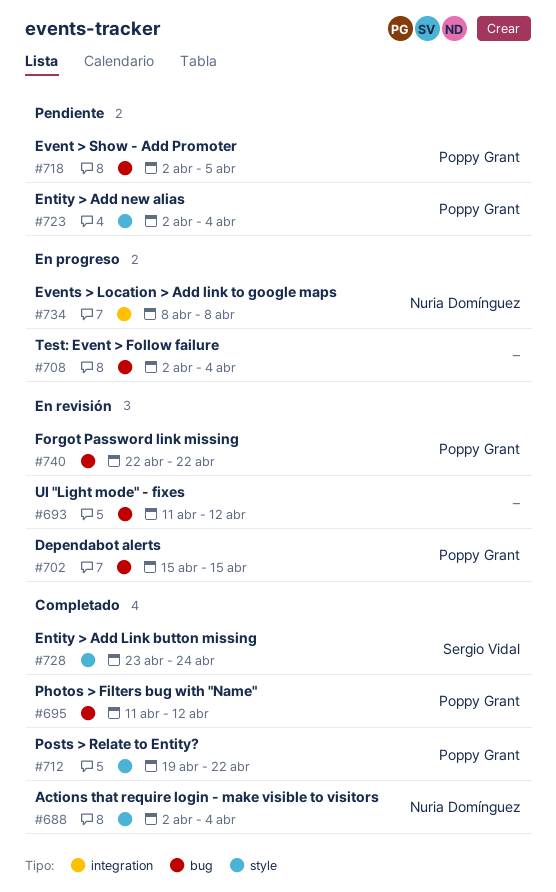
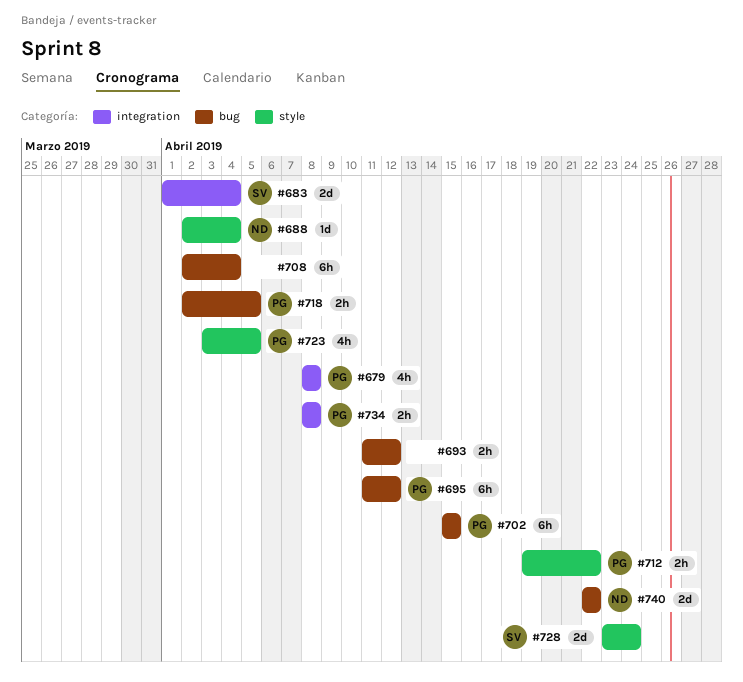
#679: none -> present
#683: none -> present
#723, start: Apr 2 -> Apr 3
#723, due: Apr 4 -> Apr 5
#734, owner: Nuria Domínguez -> Poppy Grant
#740, owner: Poppy Grant -> Nuria Domínguez

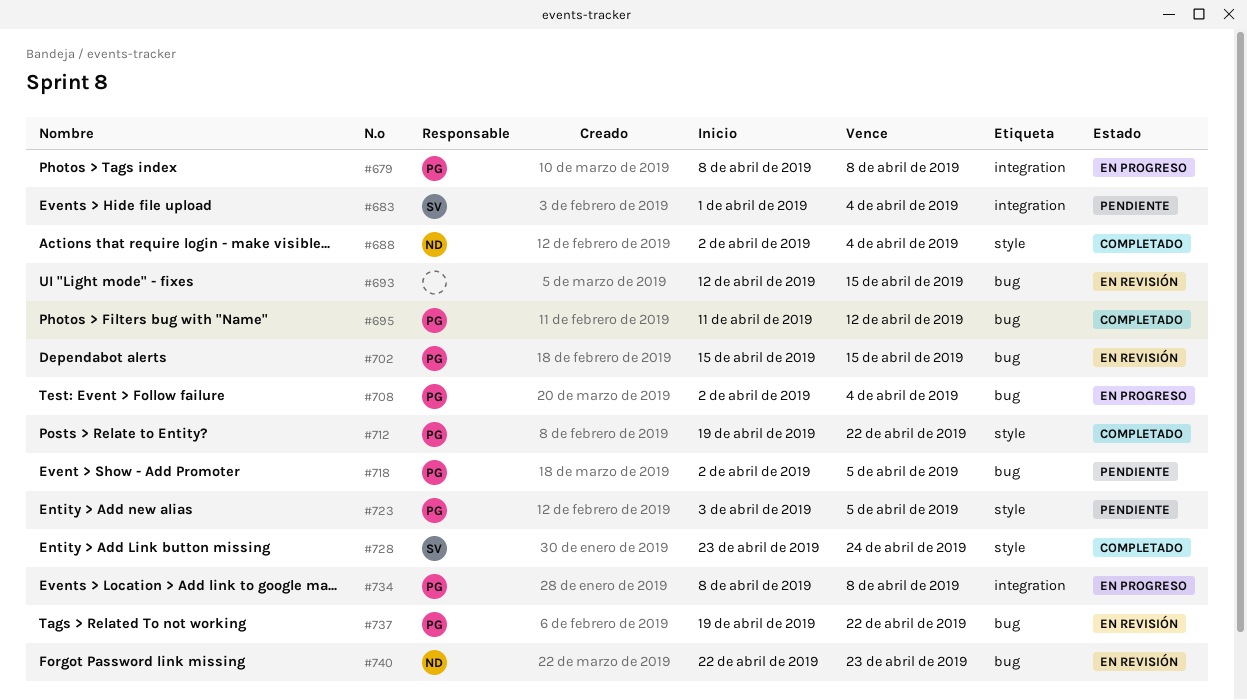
#693, start: Apr 11 -> Apr 12
#693, due: Apr 12 -> Apr 15
#708, owner: none -> PG
#737: none -> present
#740, due: Apr 22 -> Apr 23

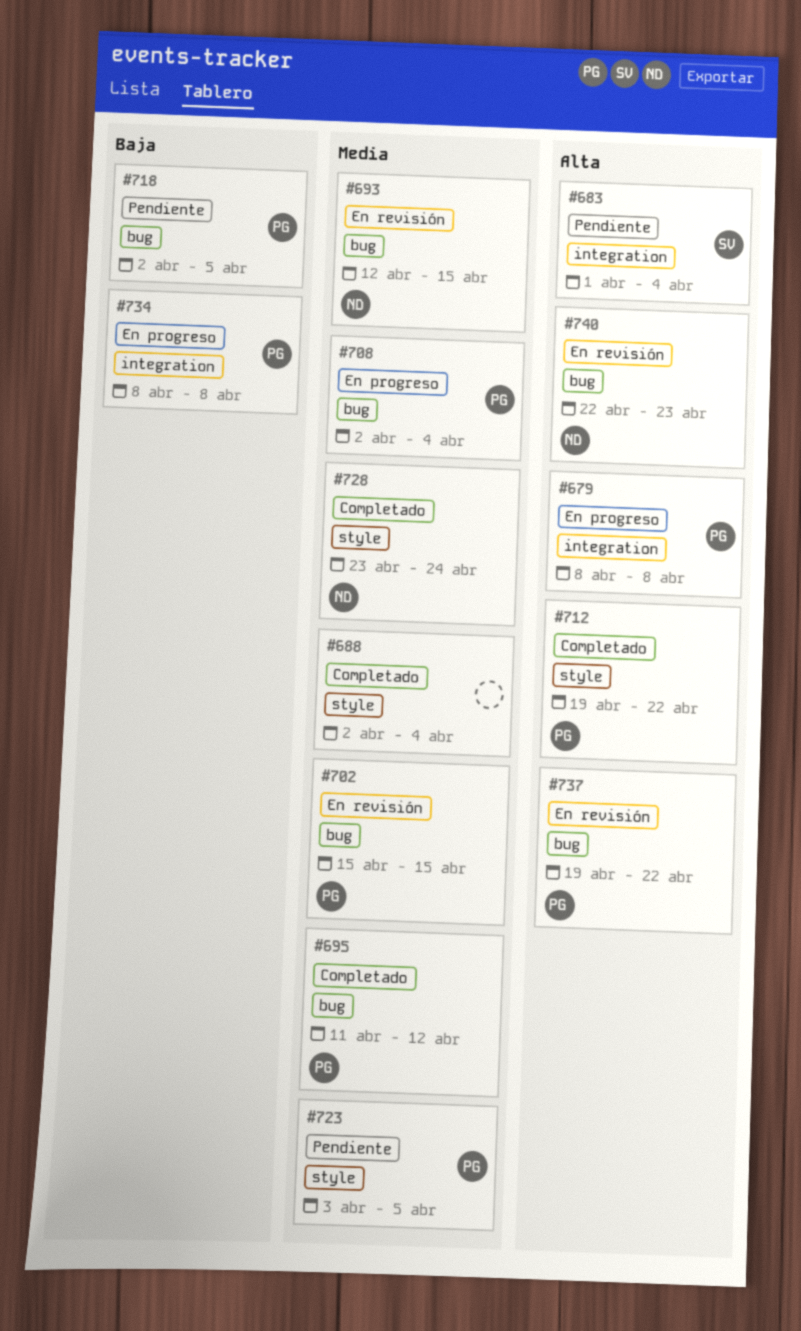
#688, owner: ND -> none
#693, owner: none -> ND
#728, owner: SV -> ND

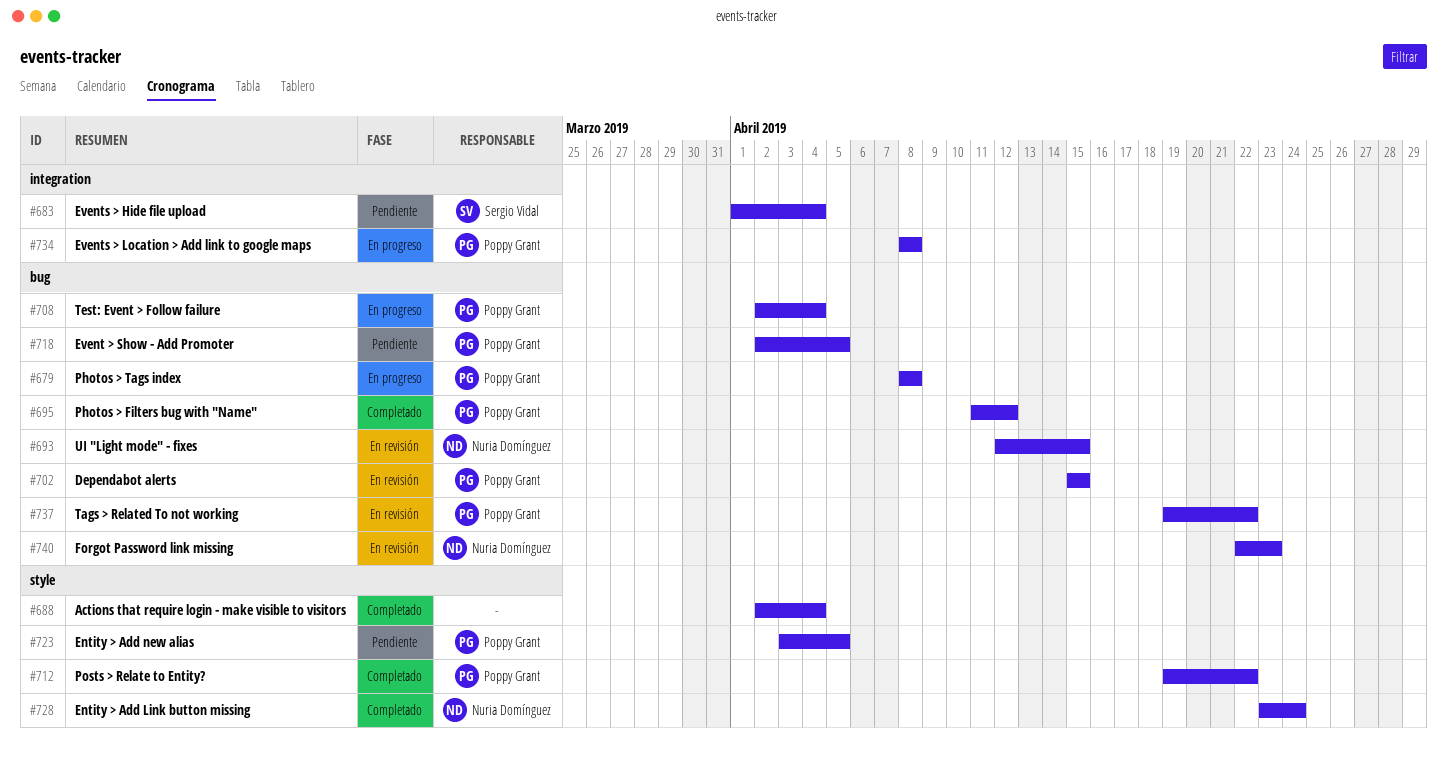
#679, label: integration -> bug

